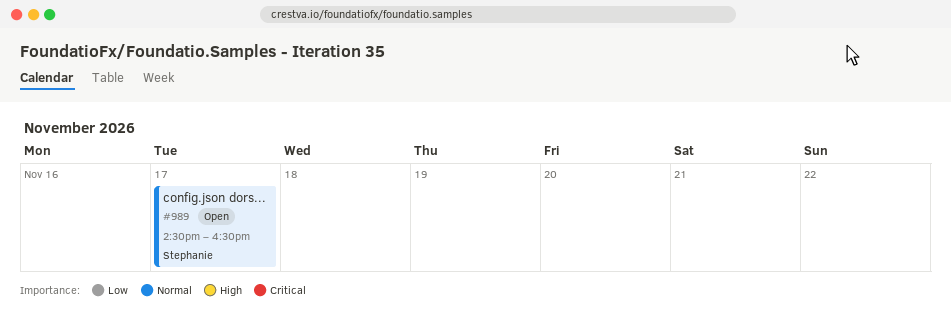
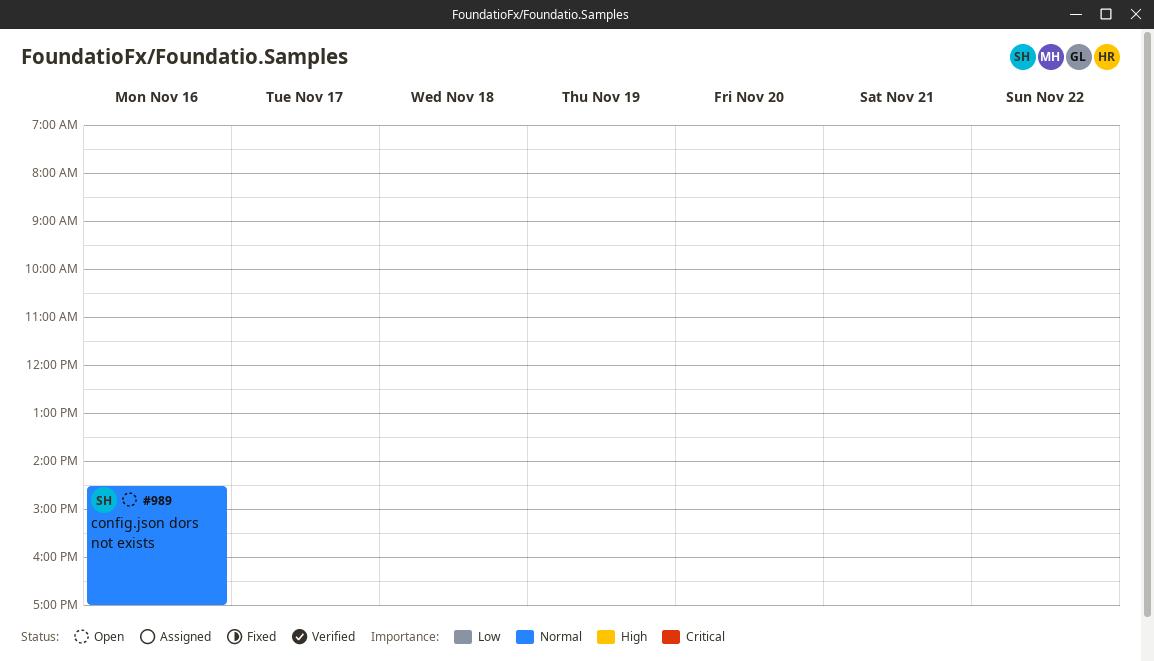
#989, day: Nov 17 -> Nov 16
#989, ends: 16:30 -> 17:00

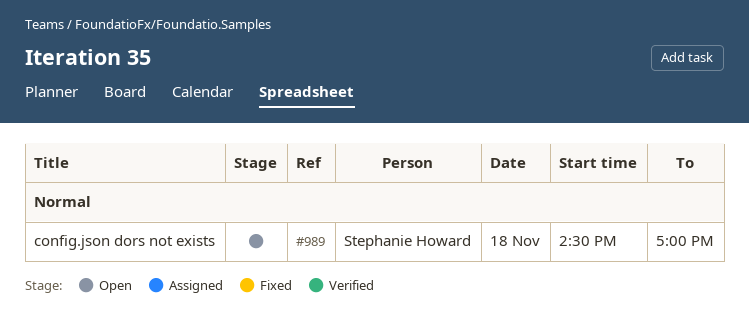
#989, day: Nov 16 -> Nov 18

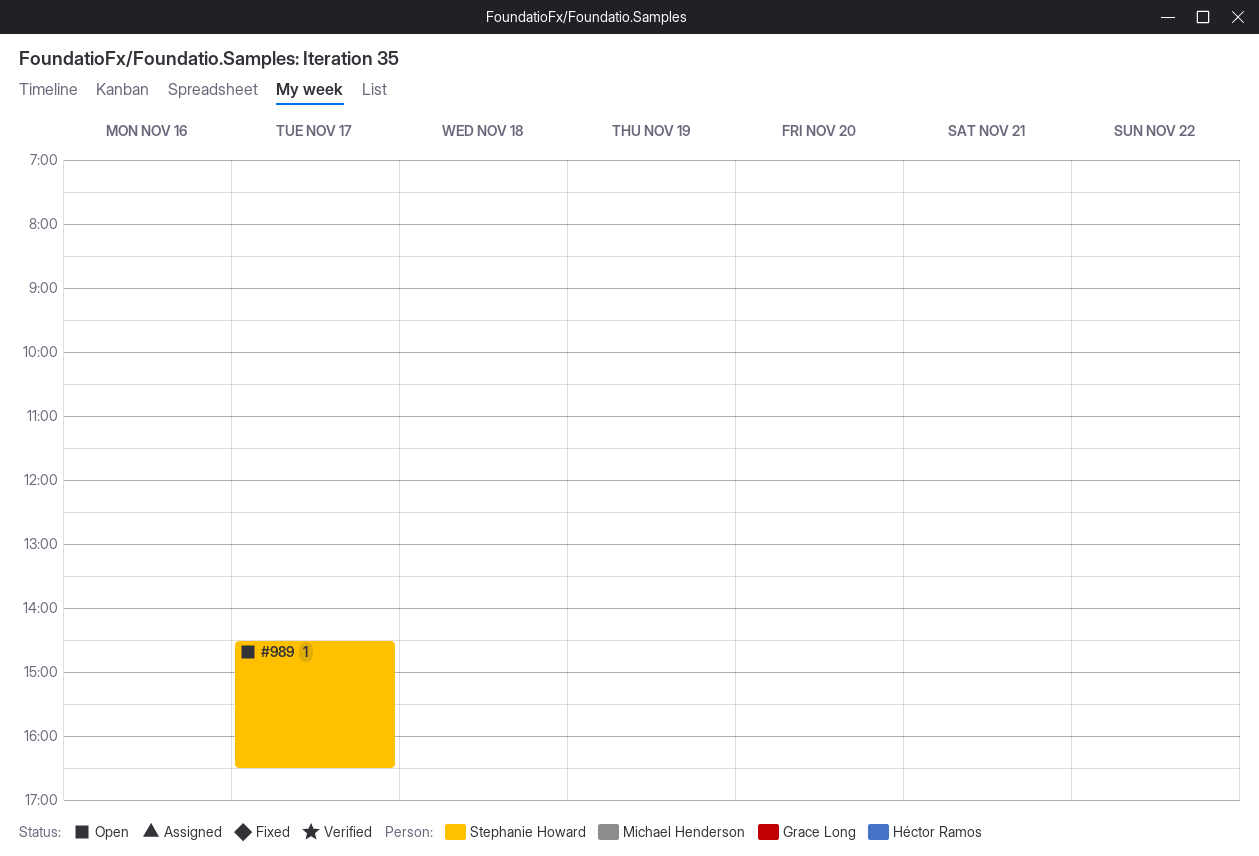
#989, day: Nov 18 -> Nov 17
#989, ends: 17:00 -> 16:30

